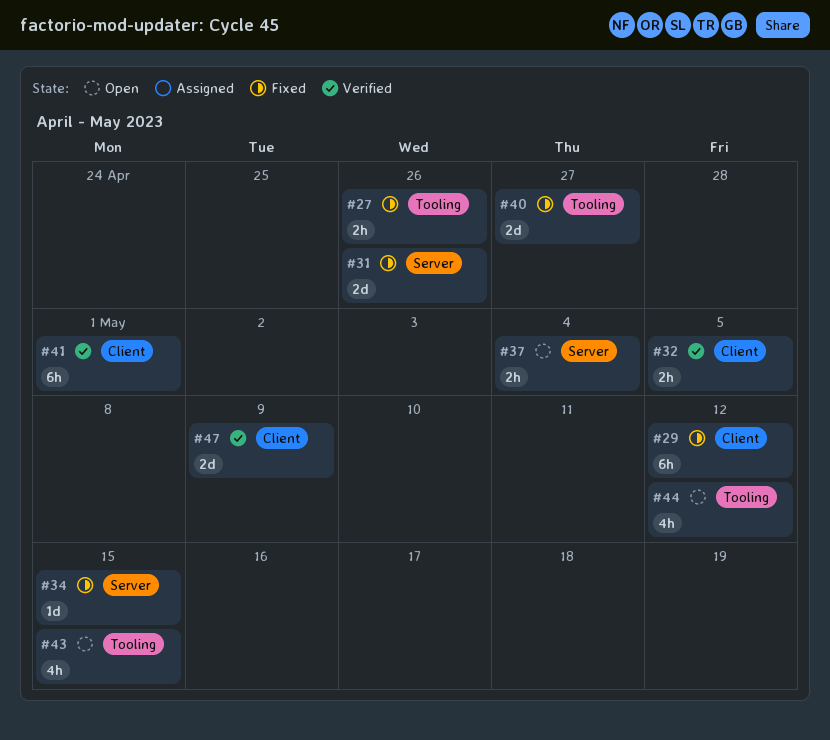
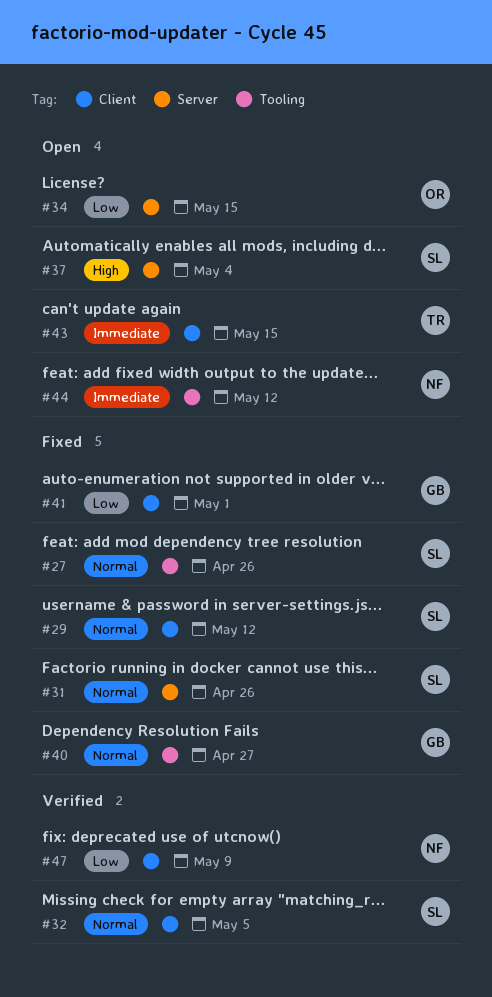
#34, status: Fixed -> Open
#41, status: Verified -> Fixed
#43, label: Tooling -> Client

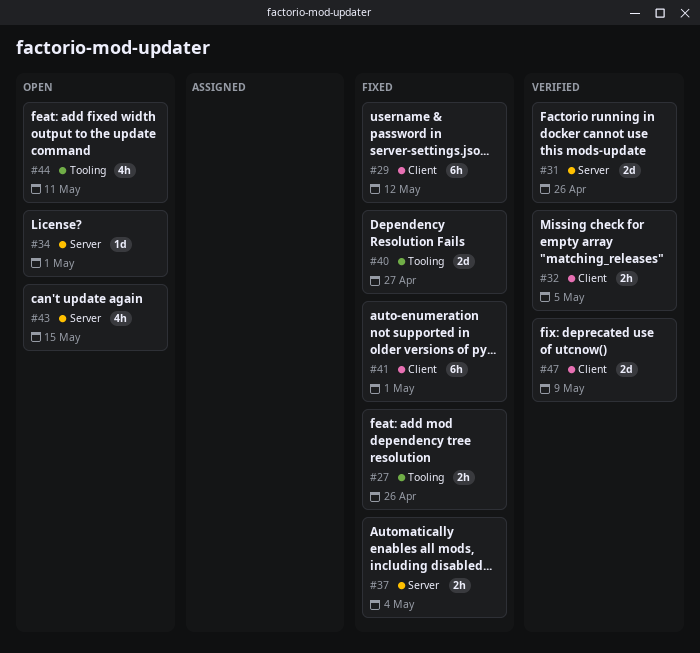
#31, status: Fixed -> Verified
#34, due: May 15 -> May 1
#37, status: Open -> Fixed
#43, label: Client -> Server
#44, due: May 12 -> May 11

